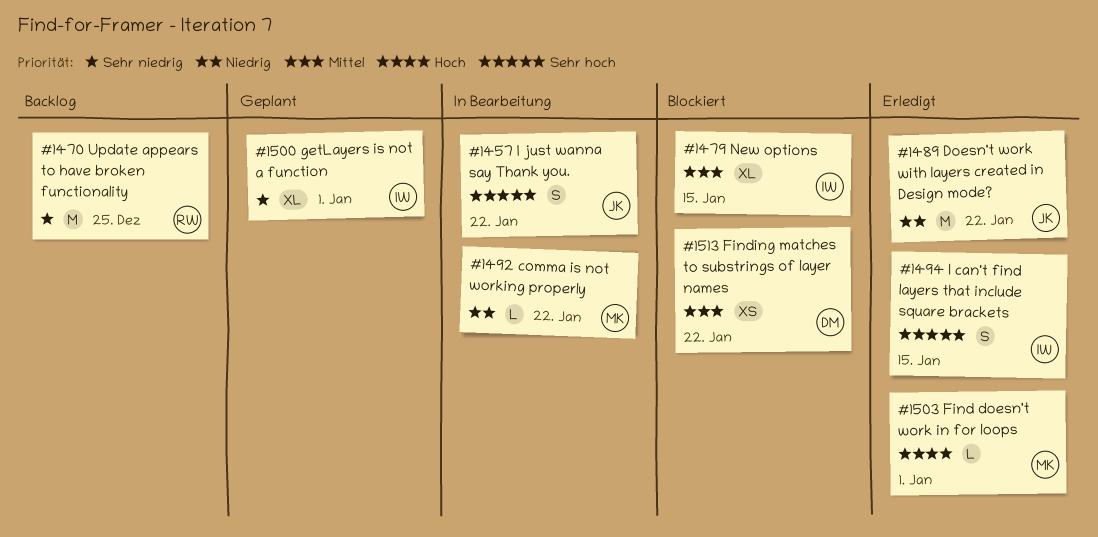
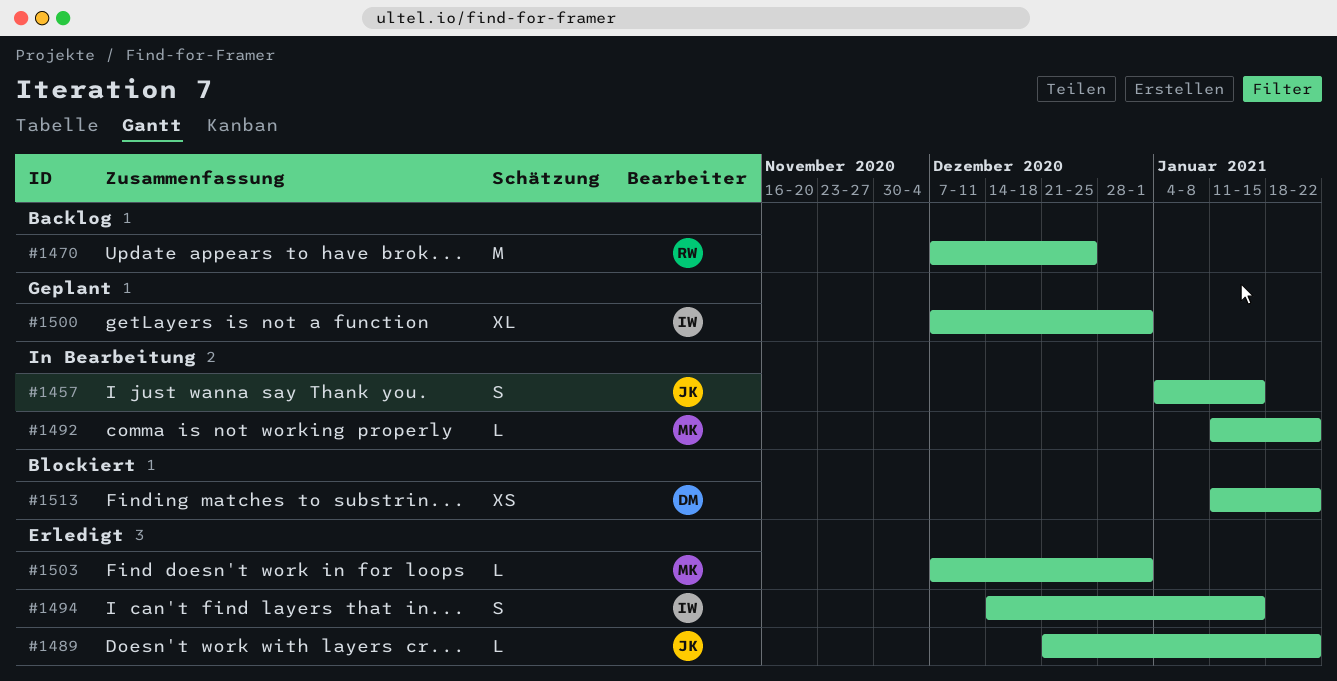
#1457, due: Jan 22 -> Jan 15
#1479: present -> none
#1489, estimate: M -> L

